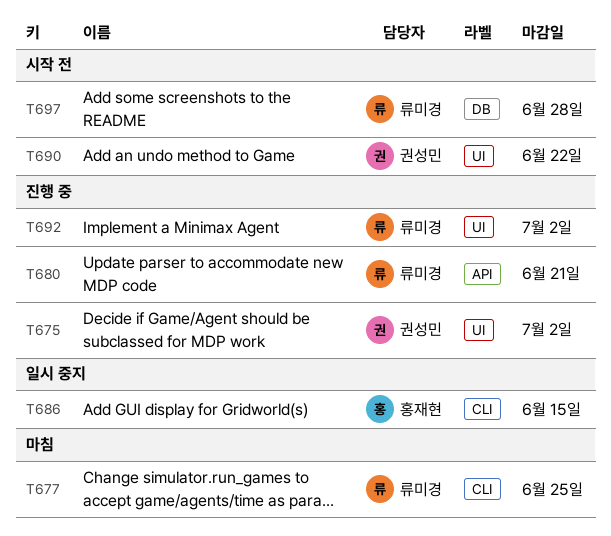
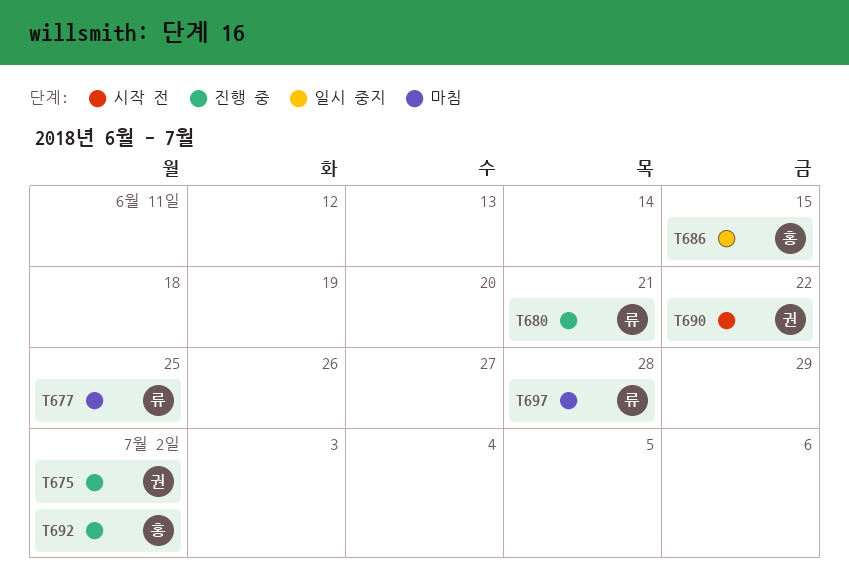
T692, owner: 류미경 -> 홍재현
T697, status: 시작 전 -> 마침

